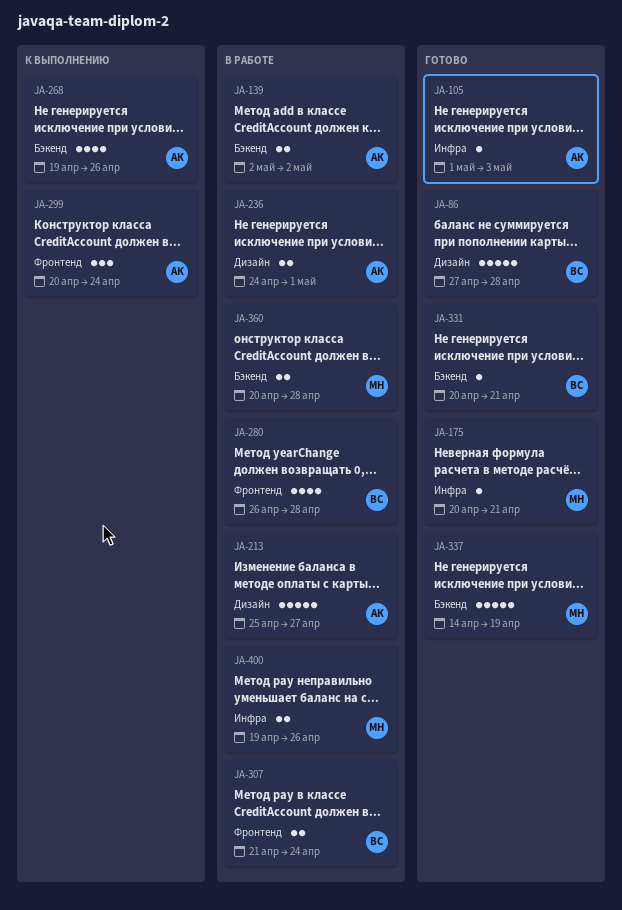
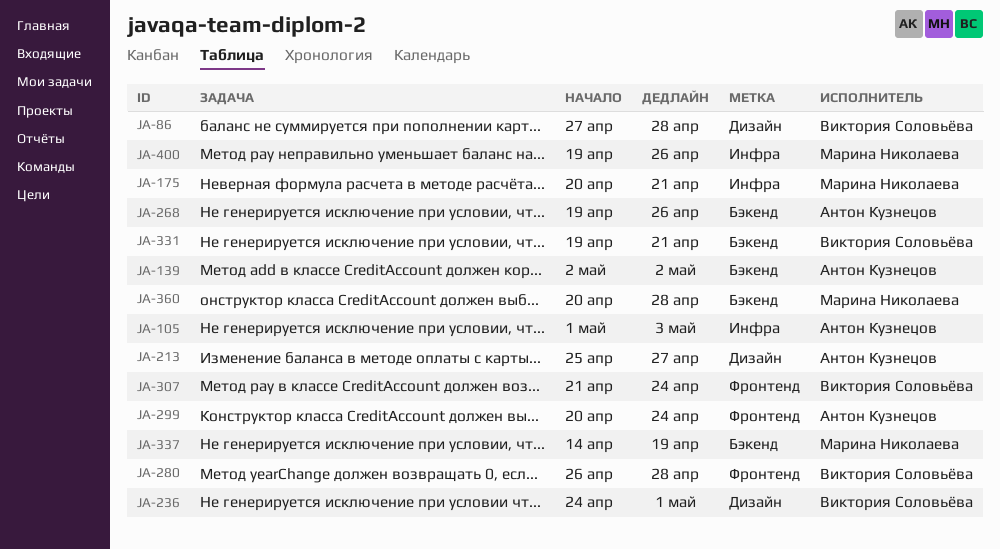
JA-236, owner: Антон Кузнецов -> Виктория Соловьёва
JA-331, start: Apr 20 -> Apr 19

